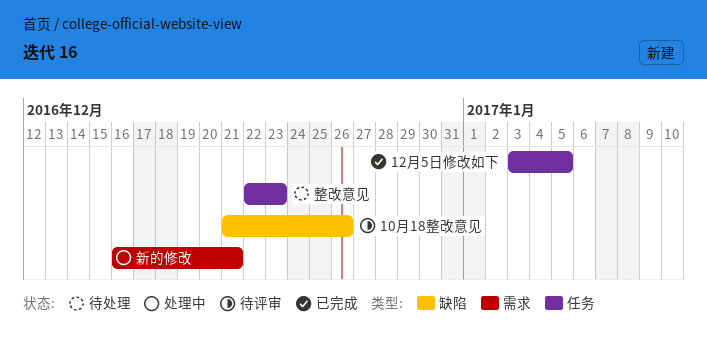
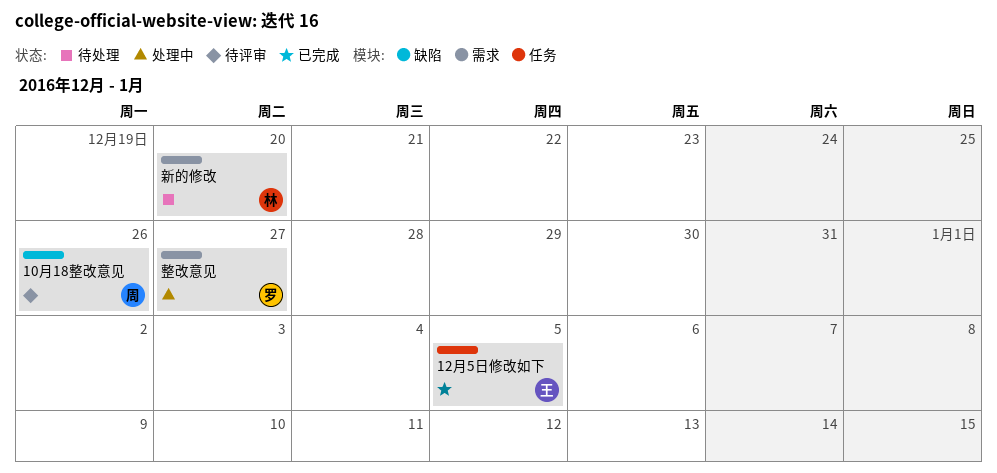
整改意见, status: 待处理 -> 处理中
整改意见, label: 任务 -> 需求
整改意见, due: Dec 23 -> Dec 27
新的修改, status: 处理中 -> 待处理
新的修改, due: Dec 21 -> Dec 20

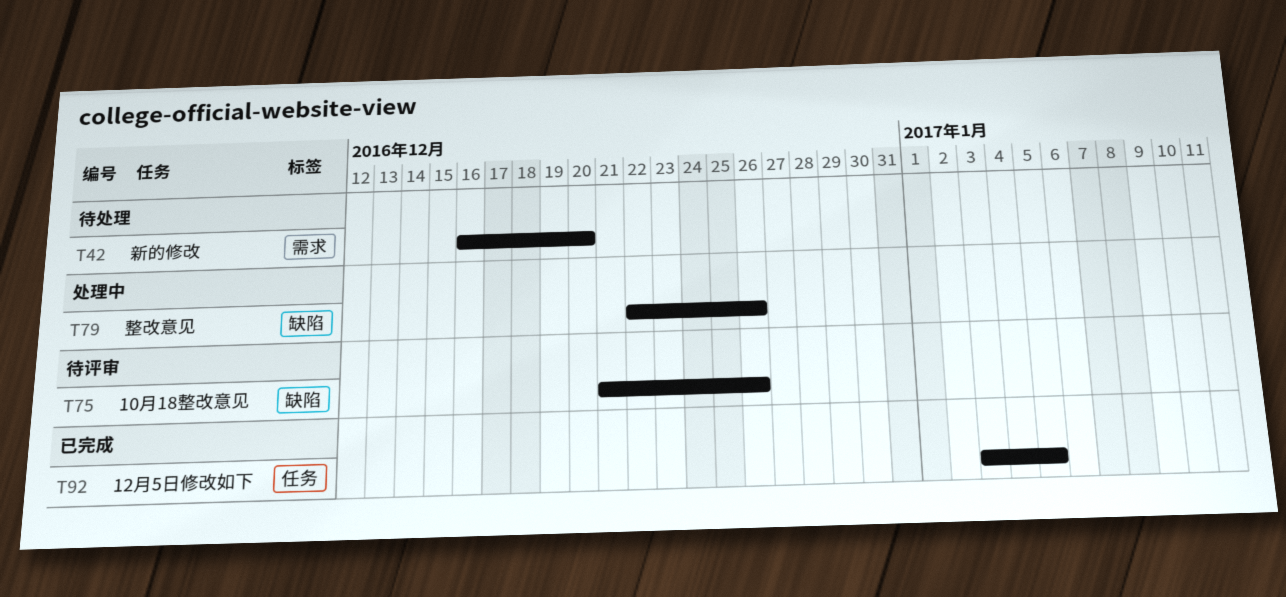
整改意见, label: 需求 -> 缺陷
整改意见, due: Dec 27 -> Dec 26

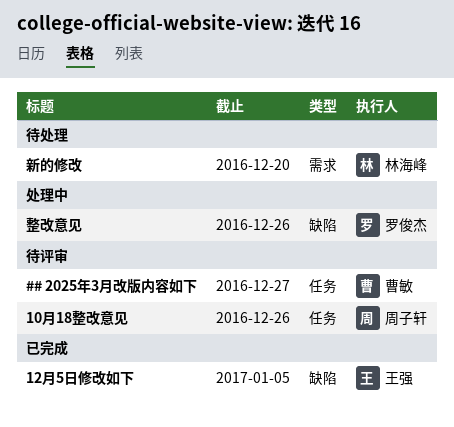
## 2025年3月改版内容如下: none -> present
10月18整改意见, label: 缺陷 -> 任务
12月5日修改如下, label: 任务 -> 缺陷

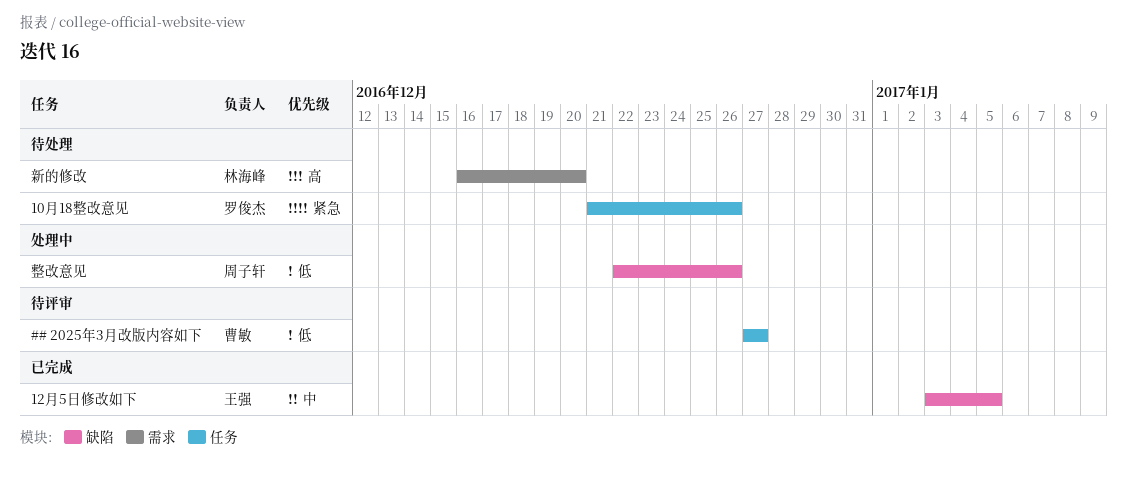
10月18整改意见, status: 待评审 -> 待处理
10月18整改意见, owner: 周子轩 -> 罗俊杰
整改意见, owner: 罗俊杰 -> 周子轩

